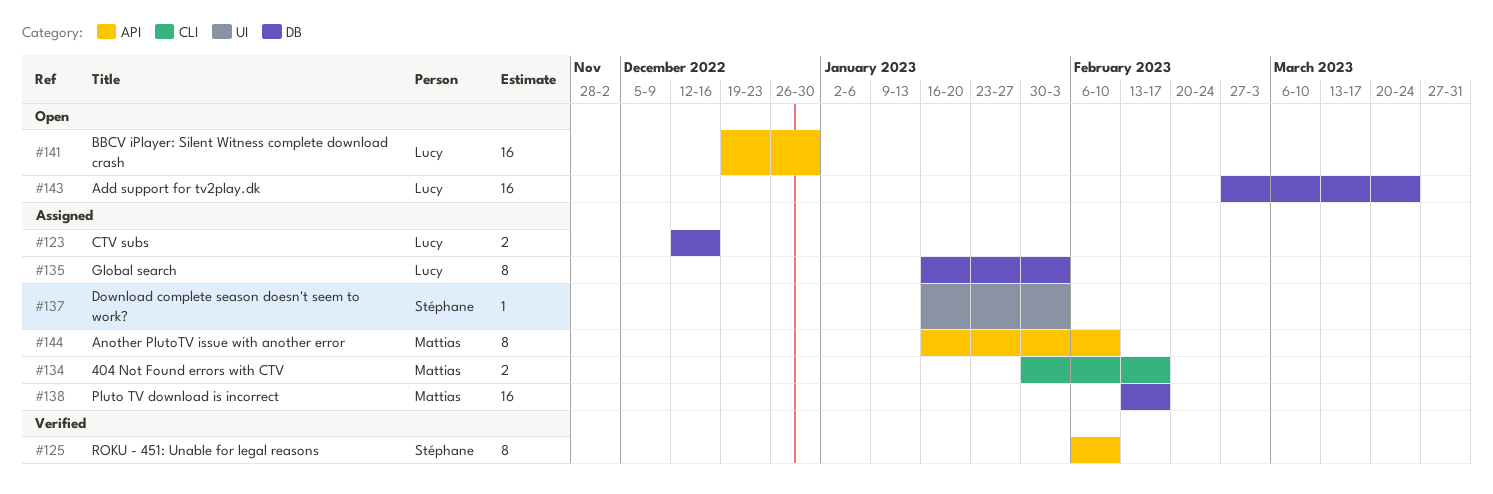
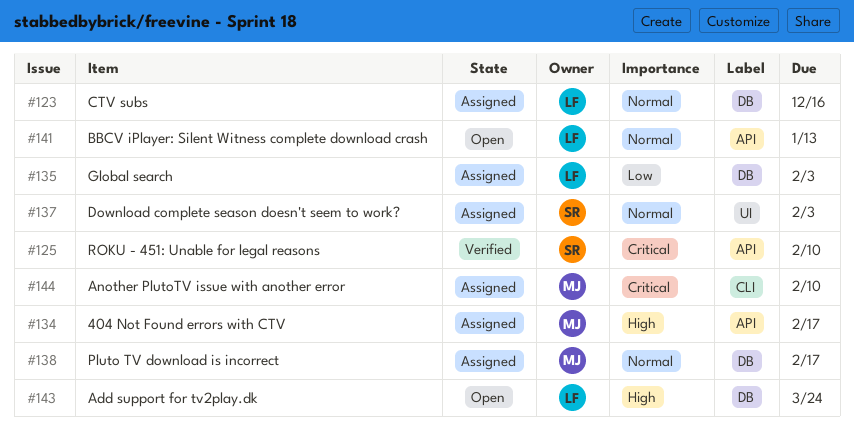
#134, label: CLI -> API
#141, due: Dec 30 -> Jan 13
#144, label: API -> CLI

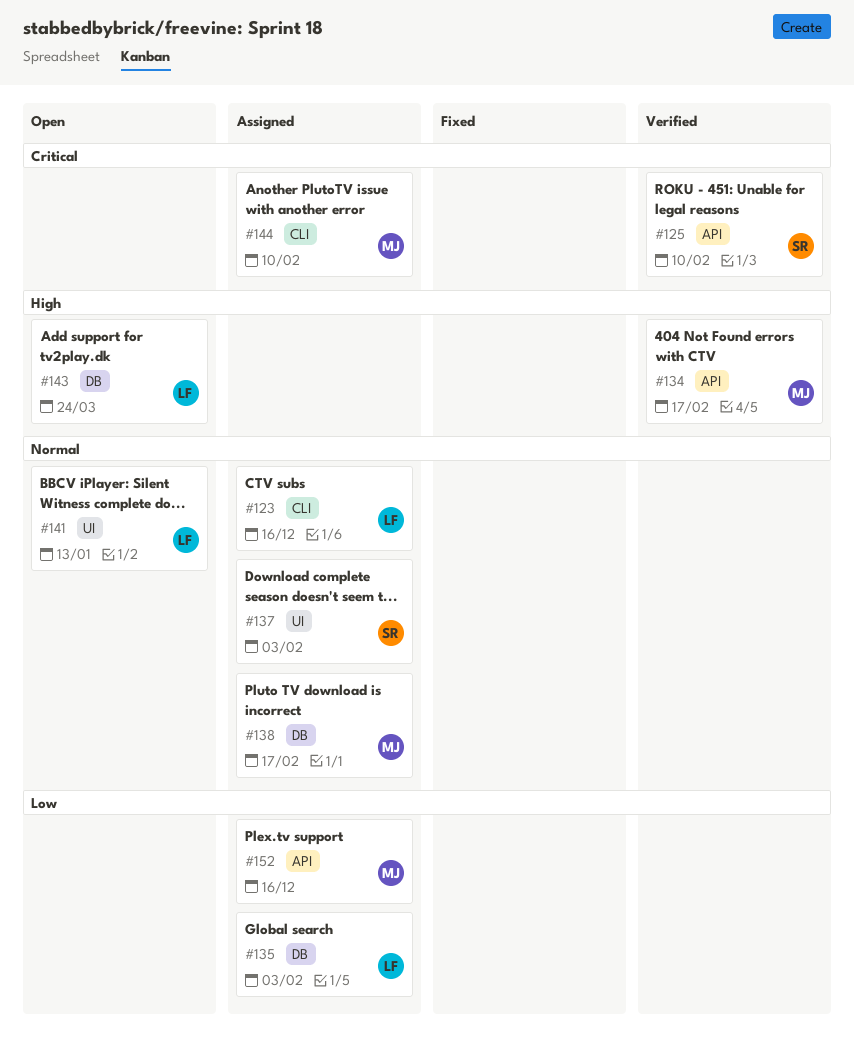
#123, label: DB -> CLI
#134, status: Assigned -> Verified
#141, label: API -> UI
#152: none -> present

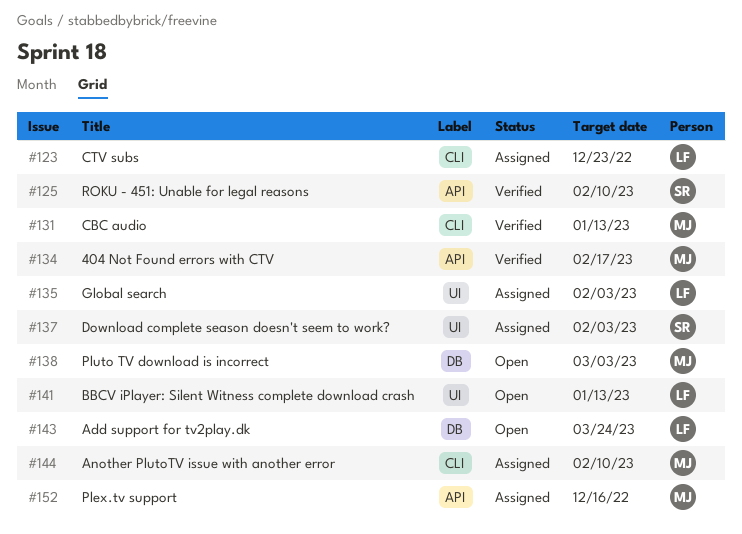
#123, due: Dec 16 -> Dec 23
#131: none -> present
#135, label: DB -> UI
#138, status: Assigned -> Open
#138, due: Feb 17 -> Mar 3

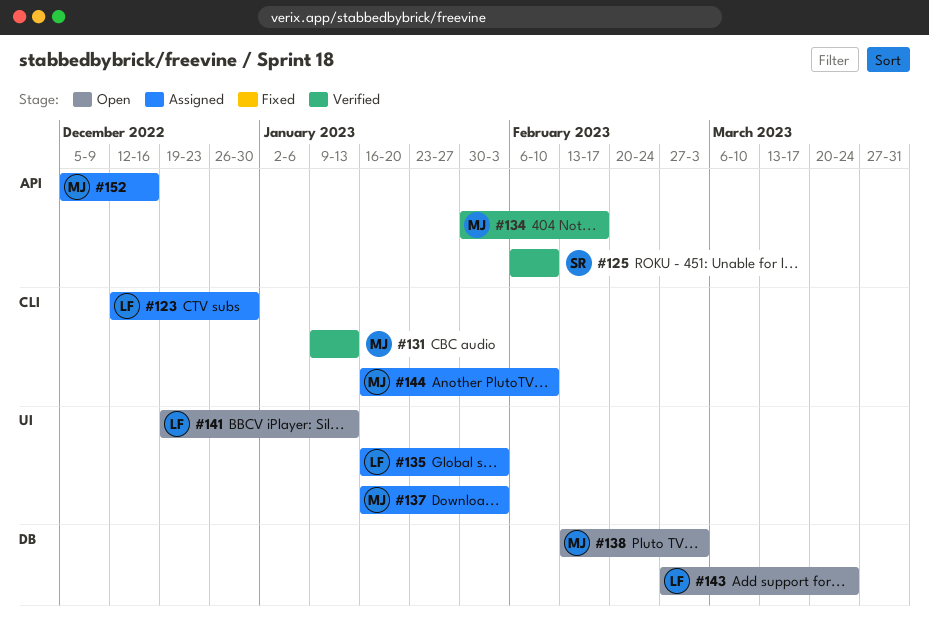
#123, due: Dec 23 -> Dec 30
#137, owner: SR -> MJ

